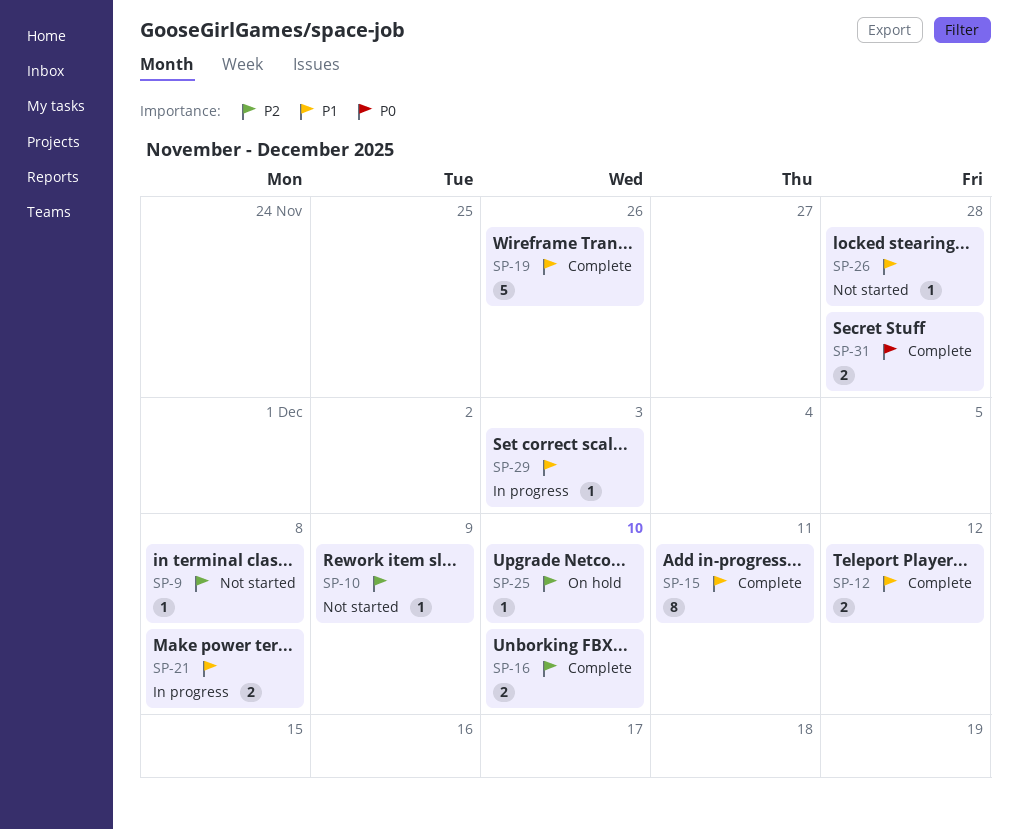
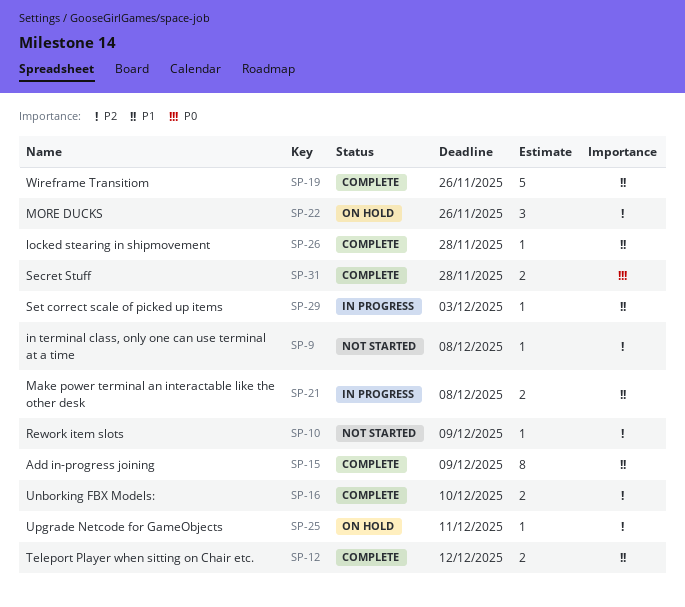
SP-15, due: Dec 11 -> Dec 9
SP-22: none -> present
SP-25, due: Dec 10 -> Dec 11
SP-26, status: Not started -> Complete

